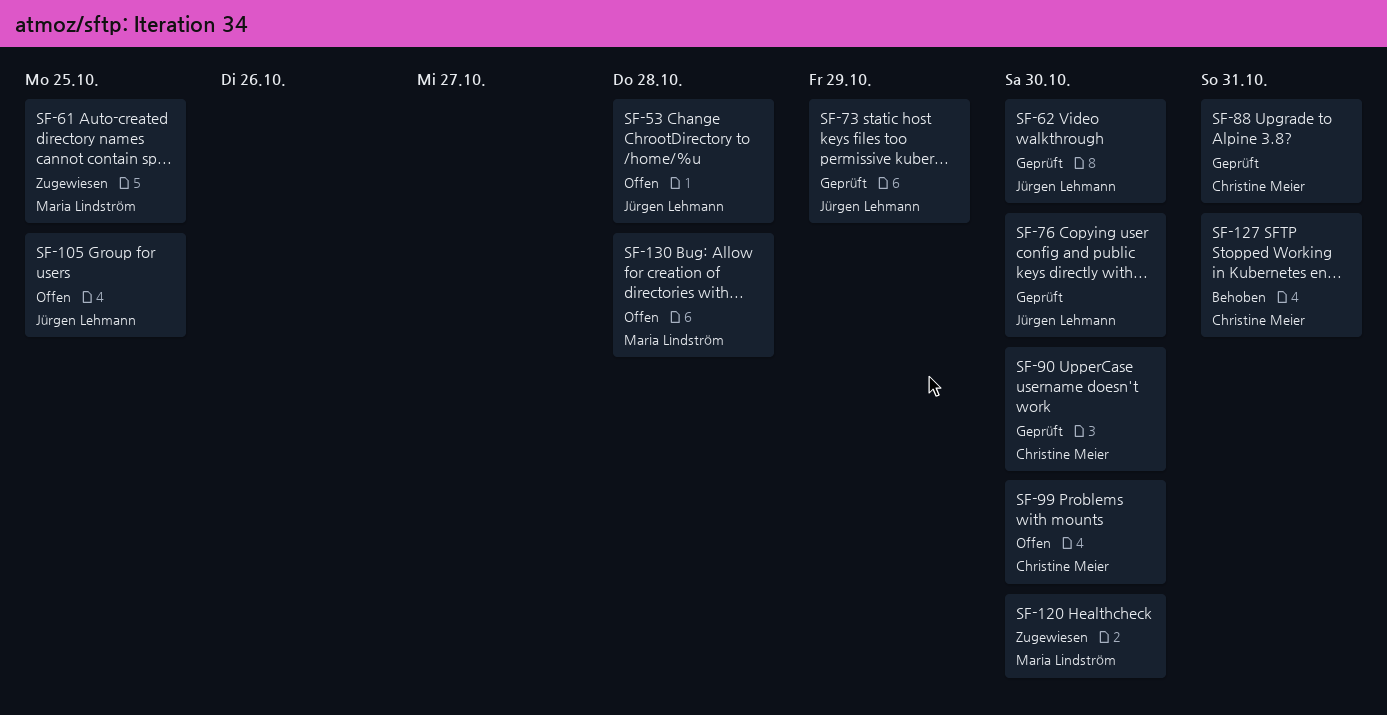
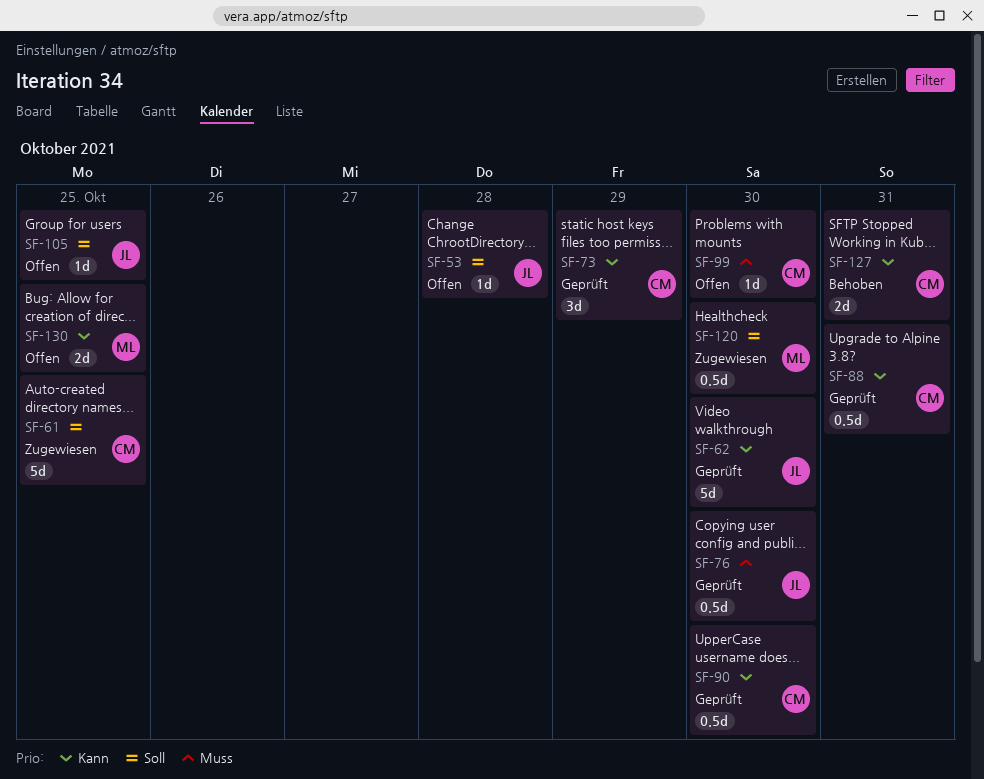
SF-61, owner: Maria Lindström -> Christine Meier
SF-73, owner: Jürgen Lehmann -> Christine Meier
SF-130, due: Oct 28 -> Oct 25

